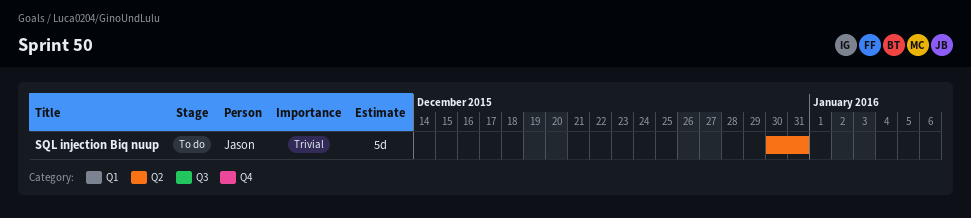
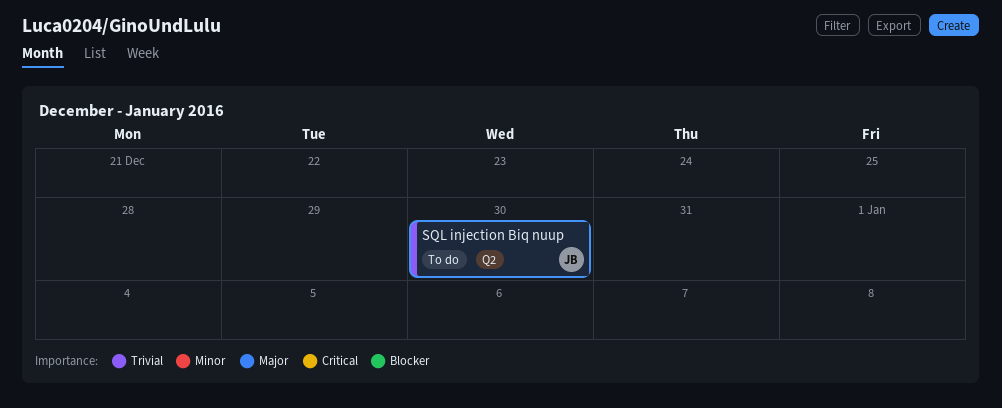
SQL injection Biq nuup, due: Dec 31 -> Dec 30

